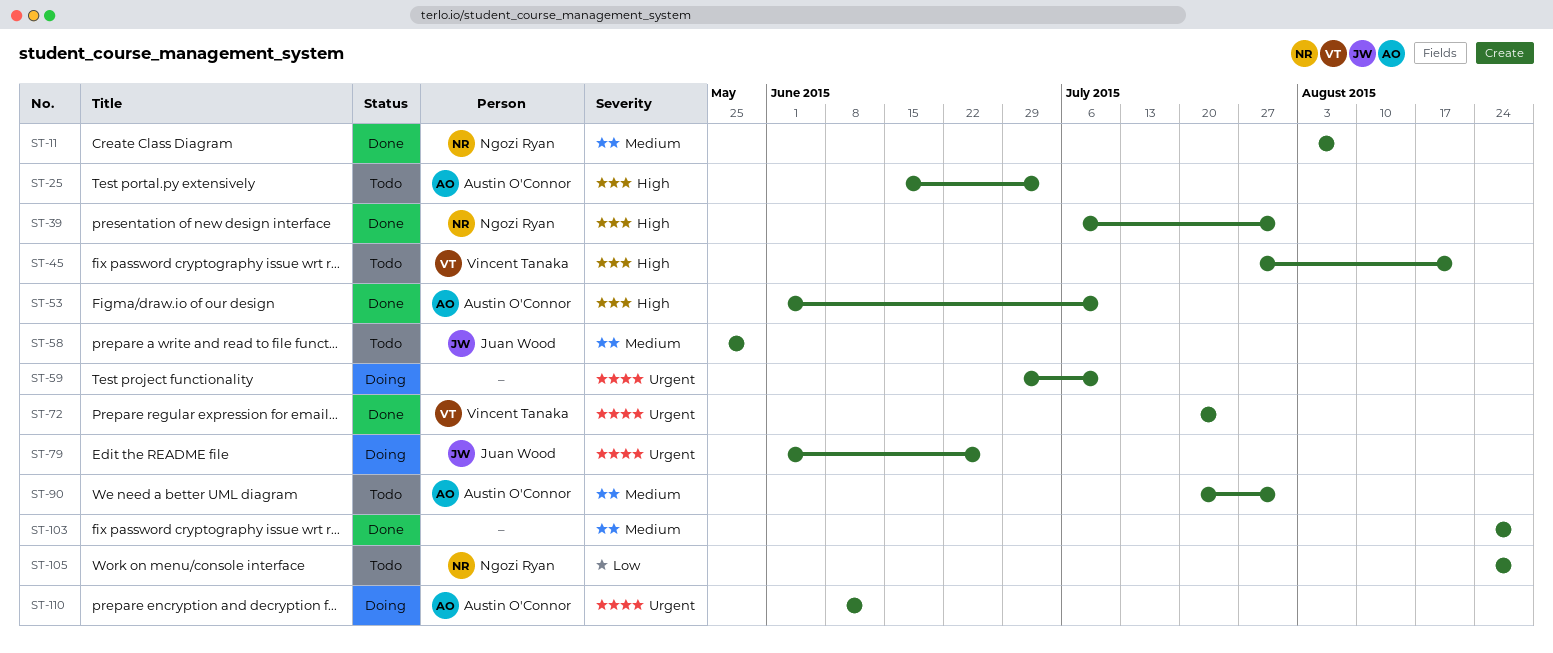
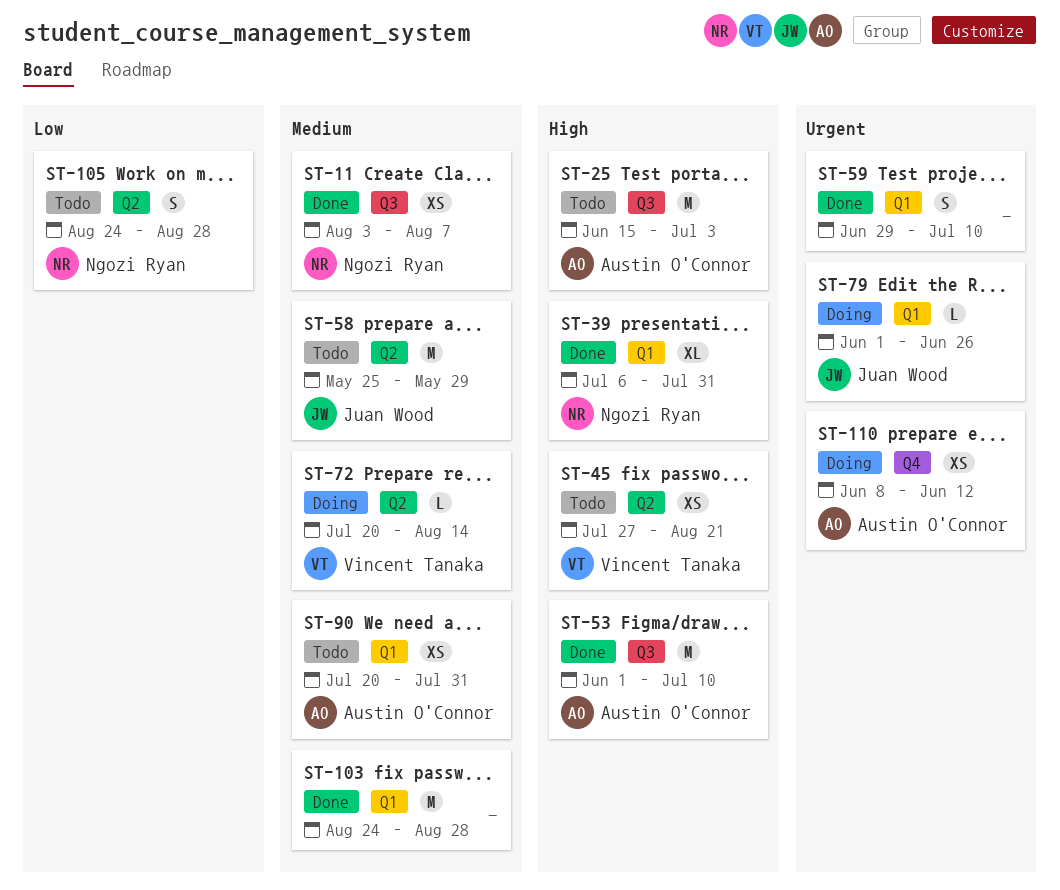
ST-59, status: Doing -> Done
ST-72, status: Done -> Doing
ST-72, priority: Urgent -> Medium
ST-72, due: Jul 24 -> Aug 14

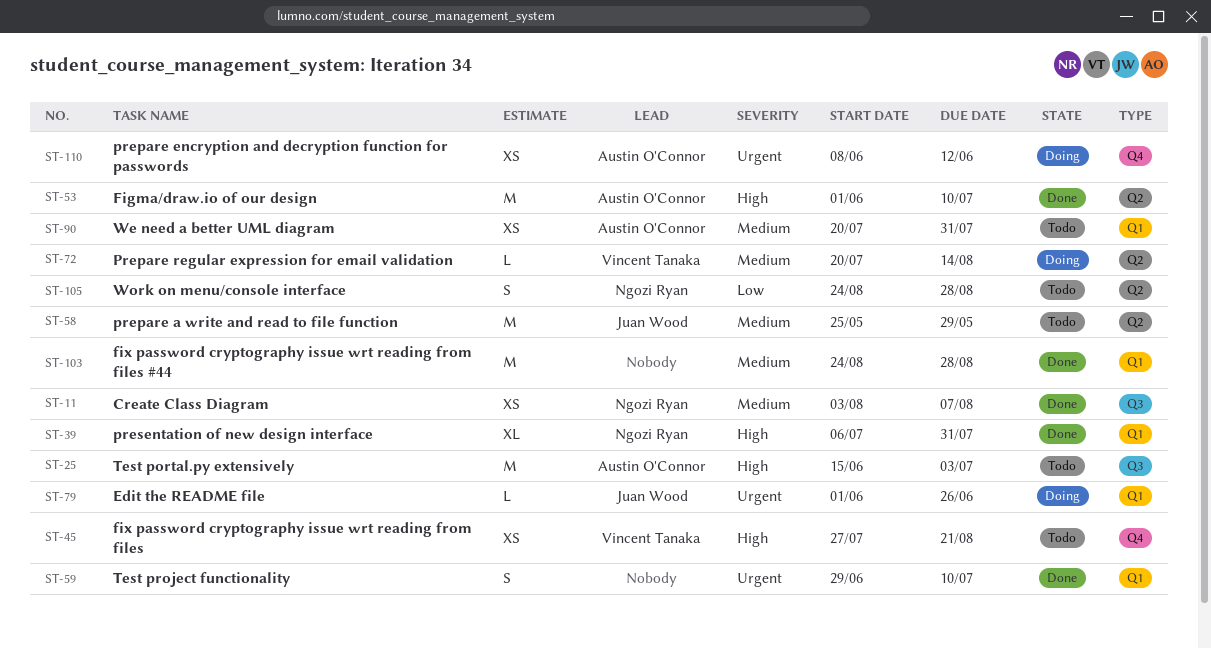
ST-45, label: Q2 -> Q4
ST-53, label: Q3 -> Q2

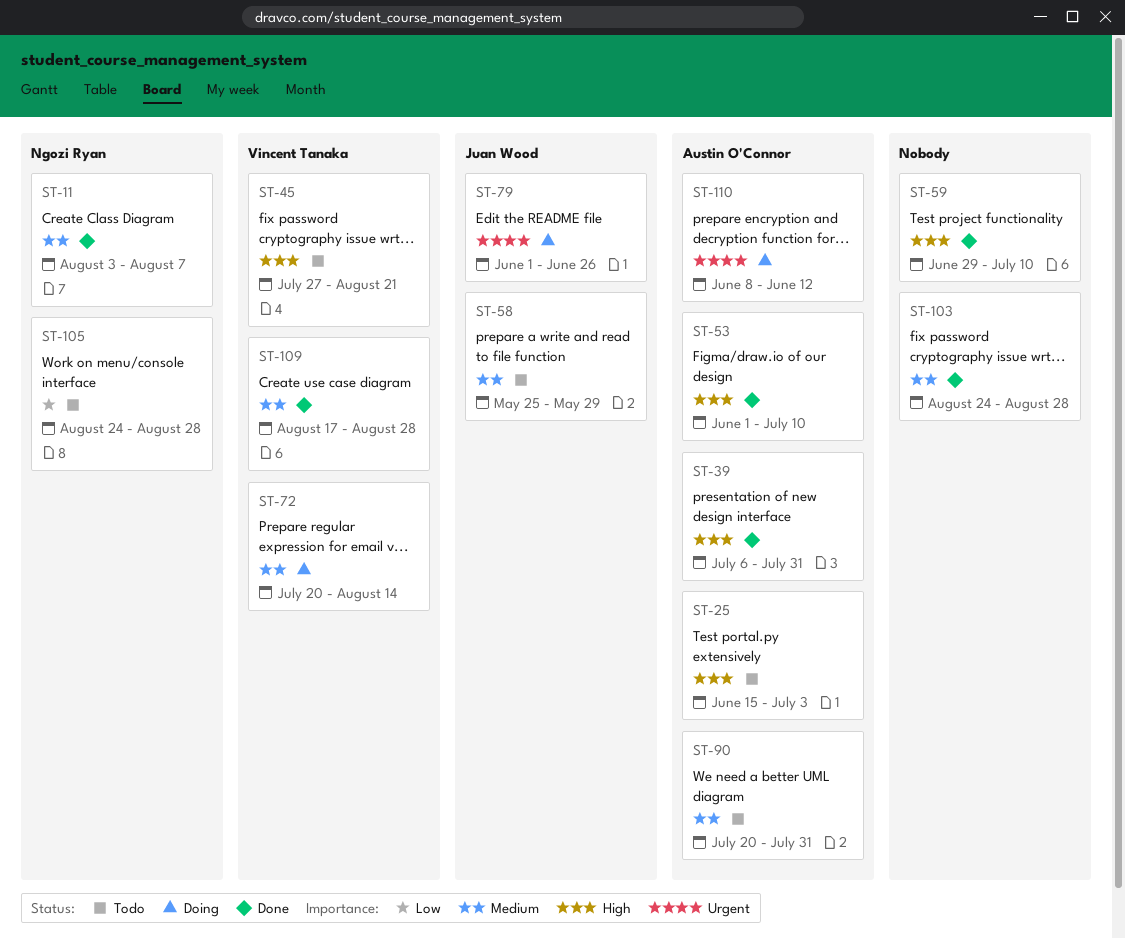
ST-39, owner: Ngozi Ryan -> Austin O'Connor
ST-59, priority: Urgent -> High
ST-109: none -> present

